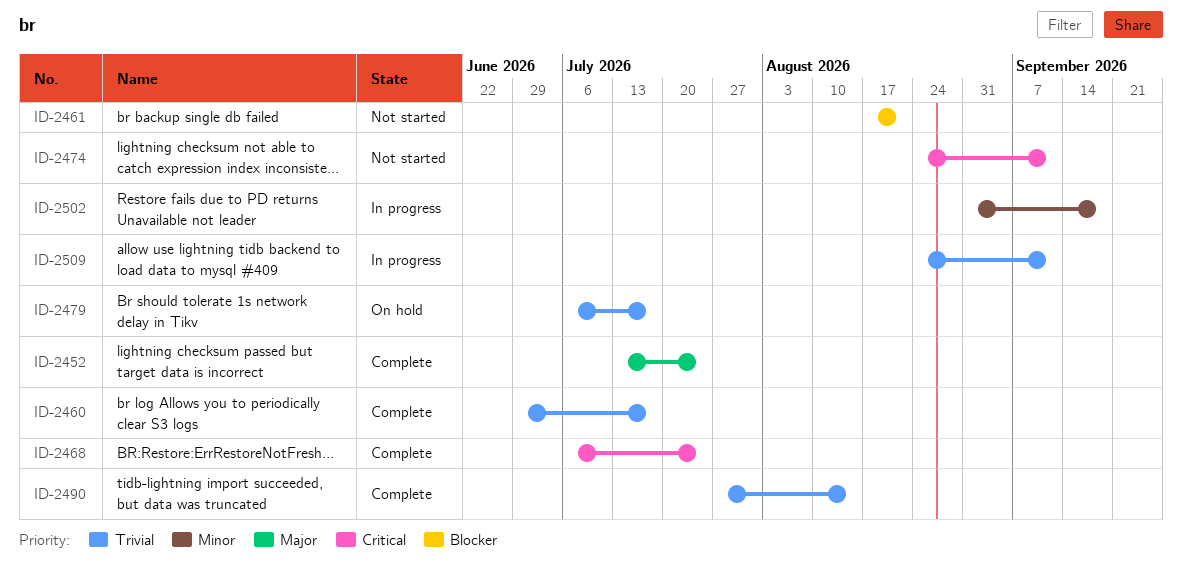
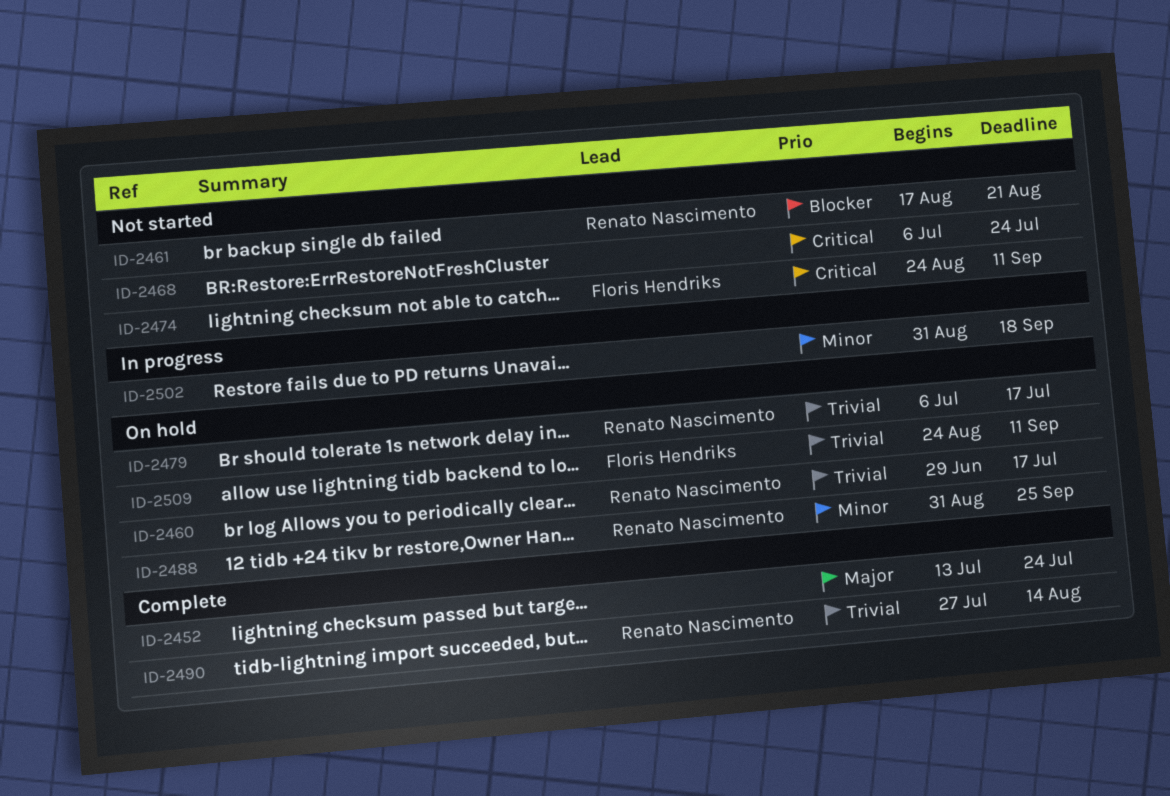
ID-2460, status: Complete -> On hold
ID-2468, status: Complete -> Not started
ID-2488: none -> present
ID-2509, status: In progress -> On hold

